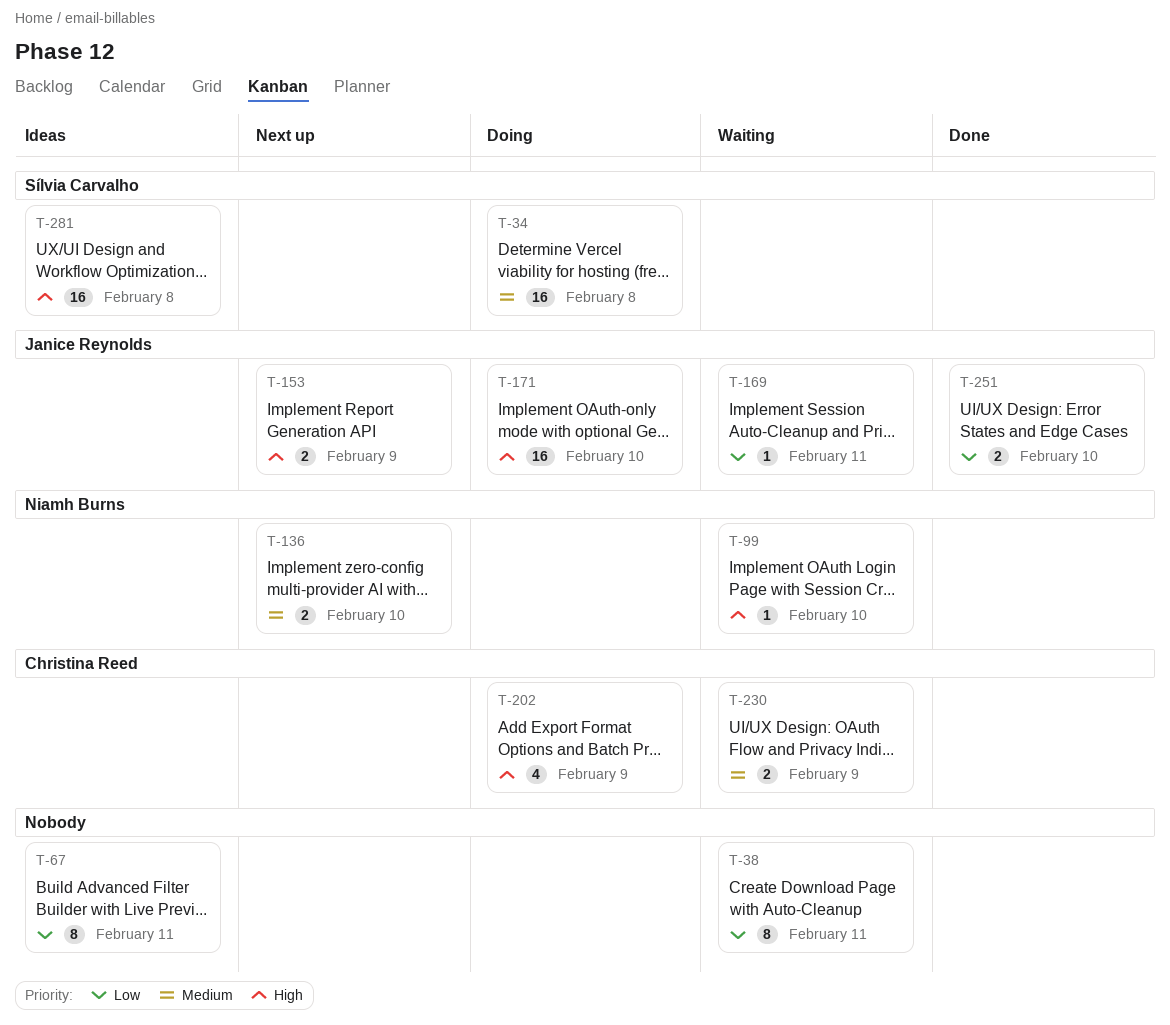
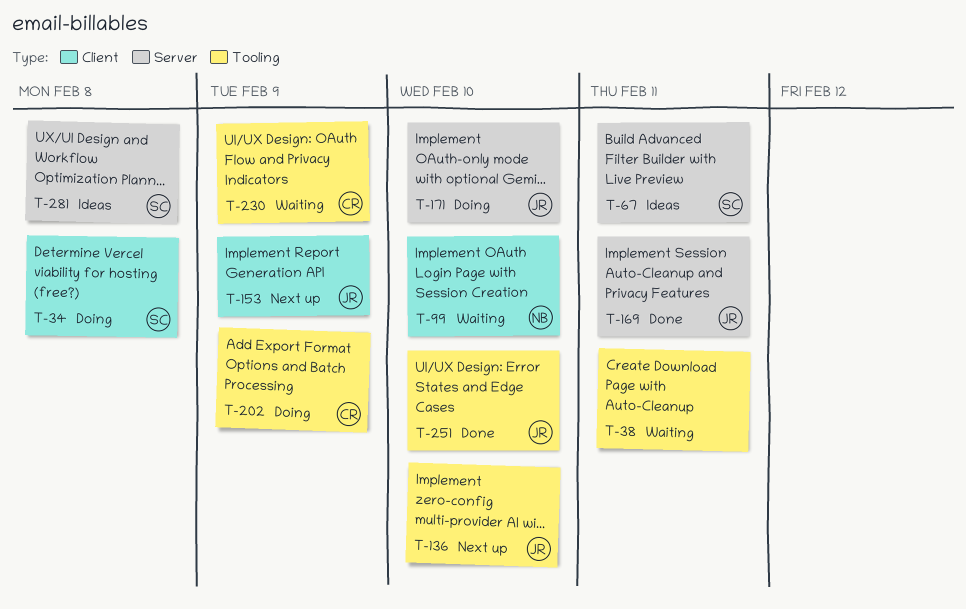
T-67, owner: none -> Sílvia Carvalho
T-136, owner: Niamh Burns -> Janice Reynolds
T-169, status: Waiting -> Done

